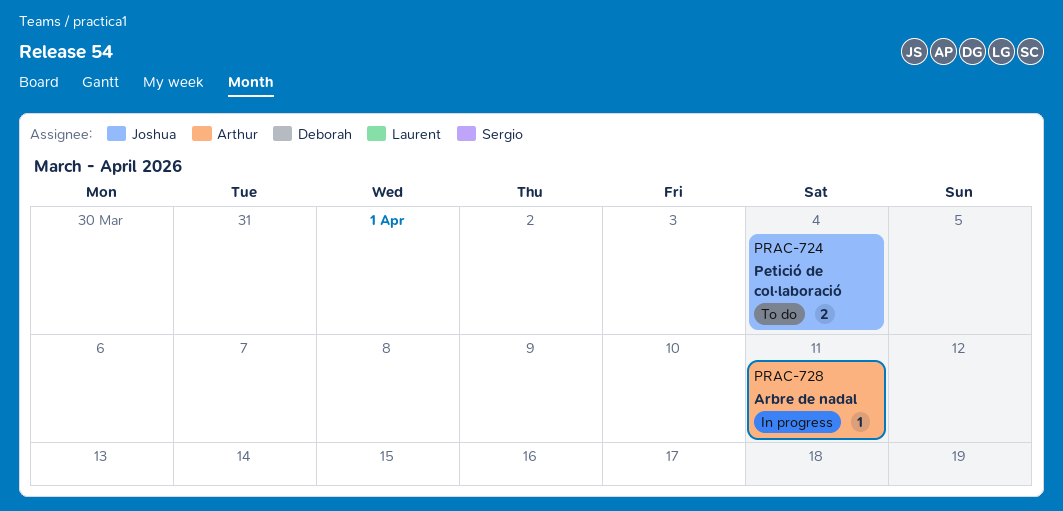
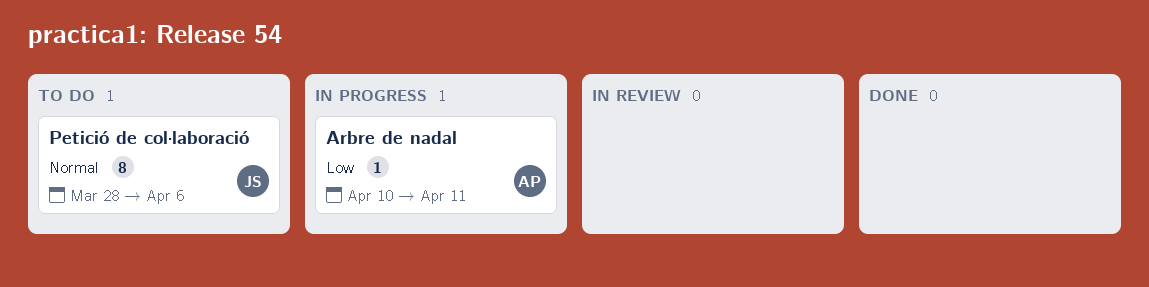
Petició de col·laboració, estimate: 2 -> 8
Petició de col·laboració, due: Apr 4 -> Apr 6

